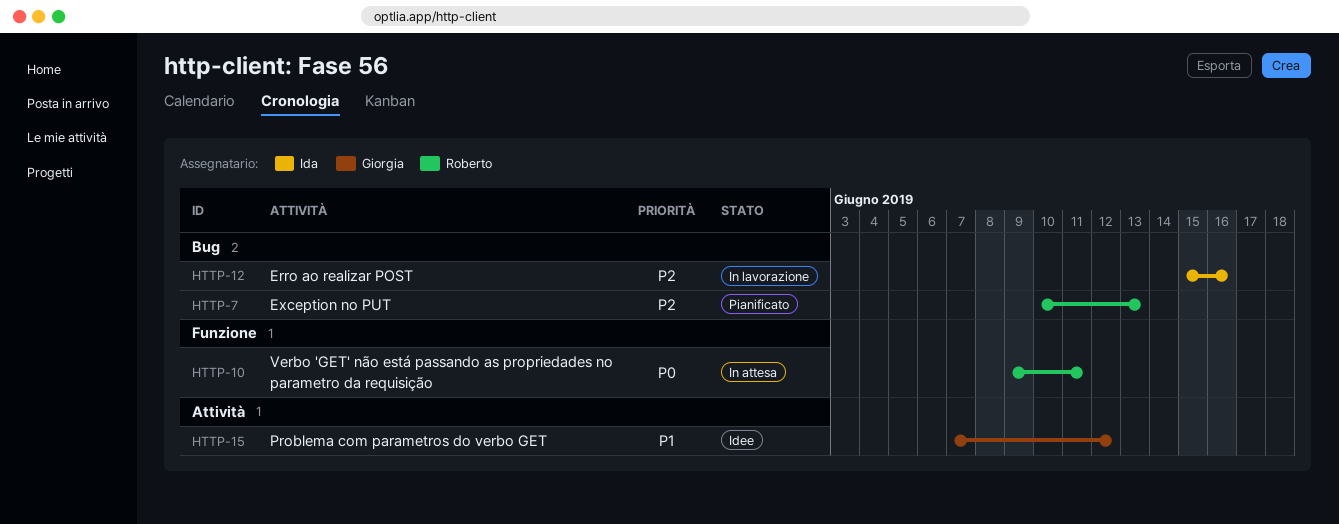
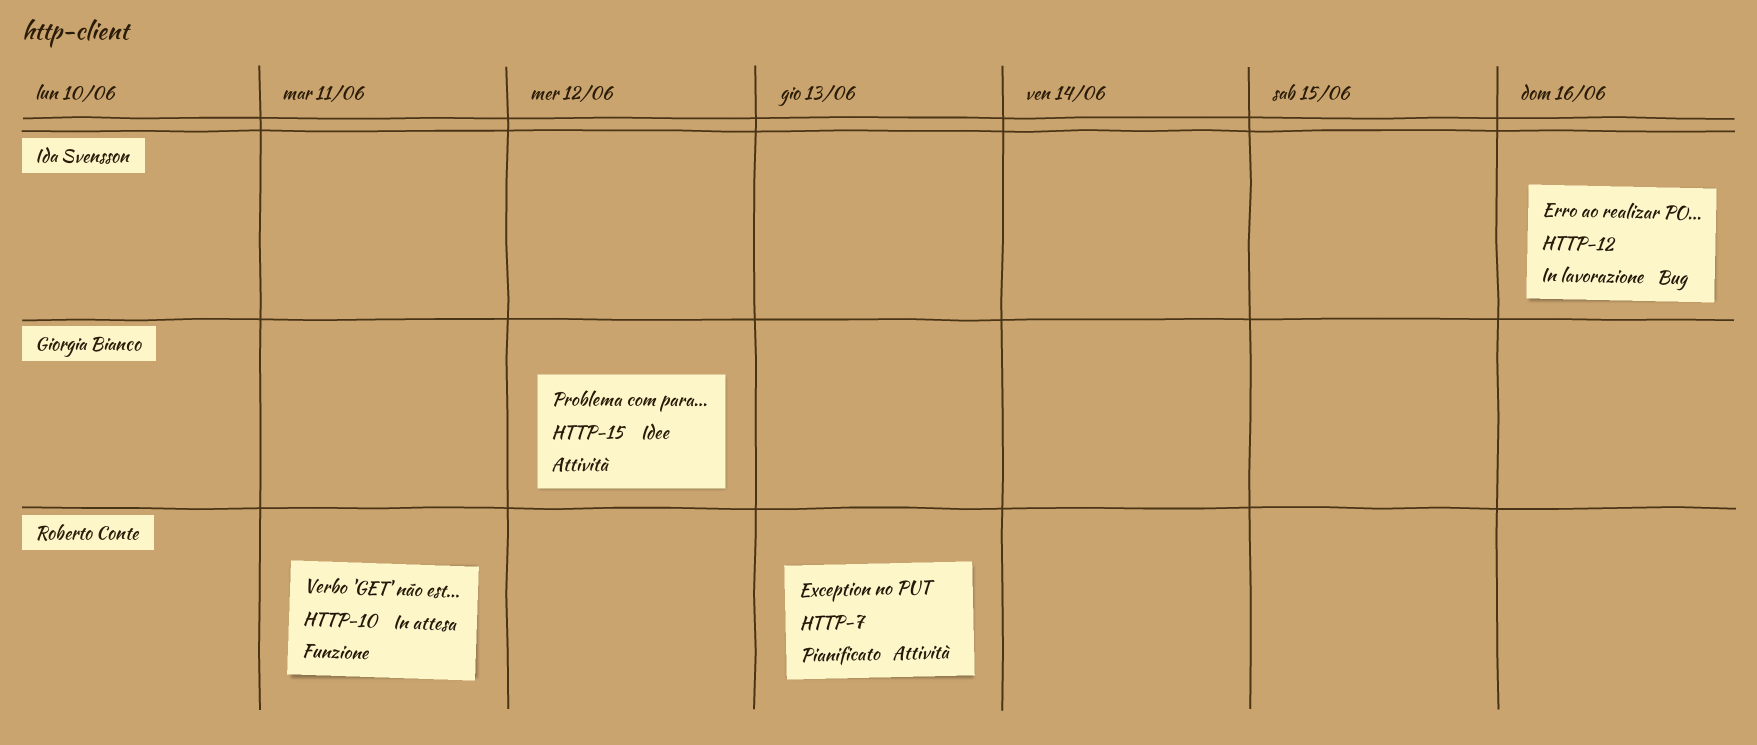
HTTP-7, label: Bug -> Attività

